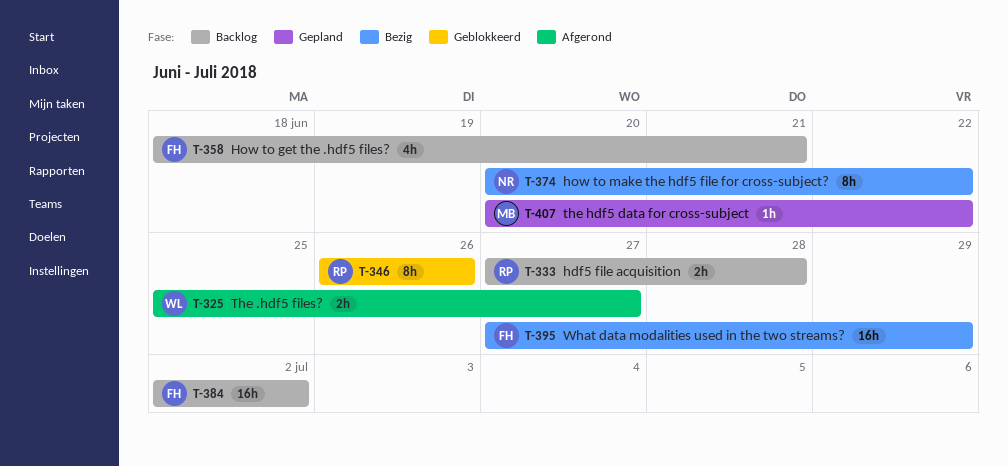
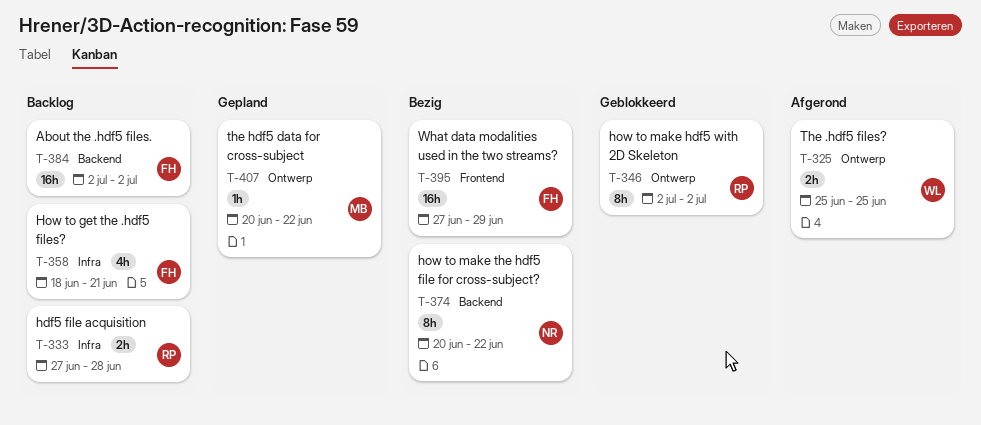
T-325, due: Jun 27 -> Jun 25
T-346, start: Jun 26 -> Jul 2
T-346, due: Jun 26 -> Jul 2

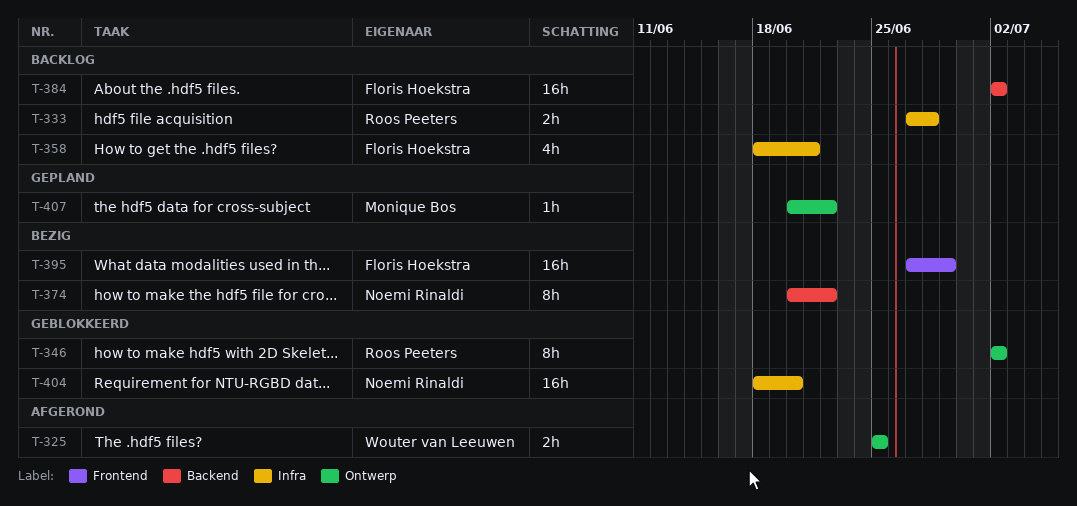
T-404: none -> present

